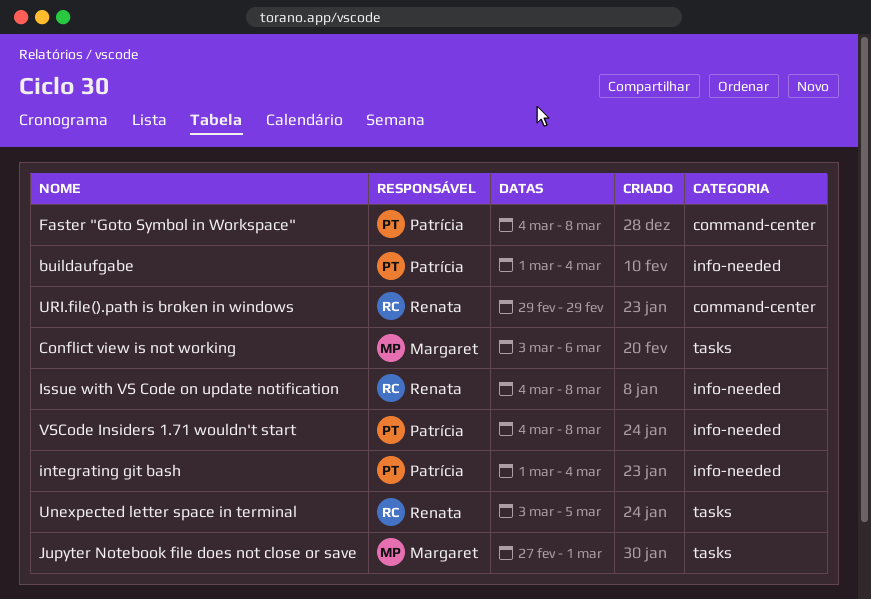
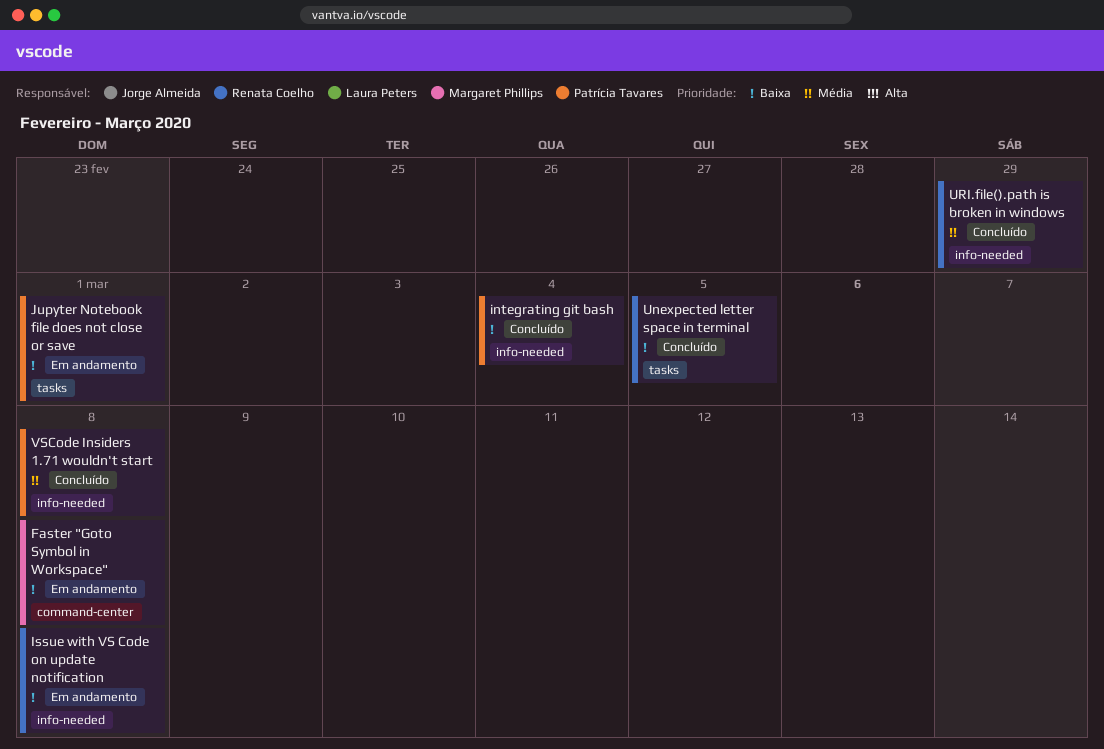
buildaufgabe: present -> none
Conflict view is not working: present -> none
Faster "Goto Symbol in Workspace", owner: Patrícia Tavares -> Margaret Phillips
Jupyter Notebook file does not close or save, owner: Margaret Phillips -> Patrícia Tavares
URI.file().path is broken in windows, label: command-center -> info-needed

